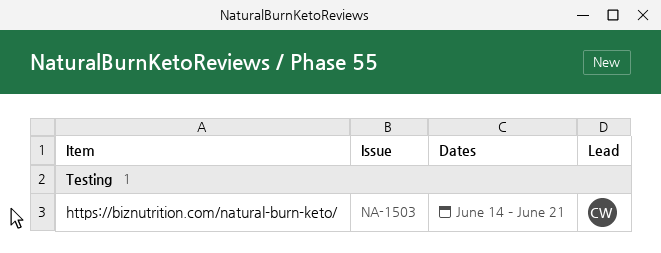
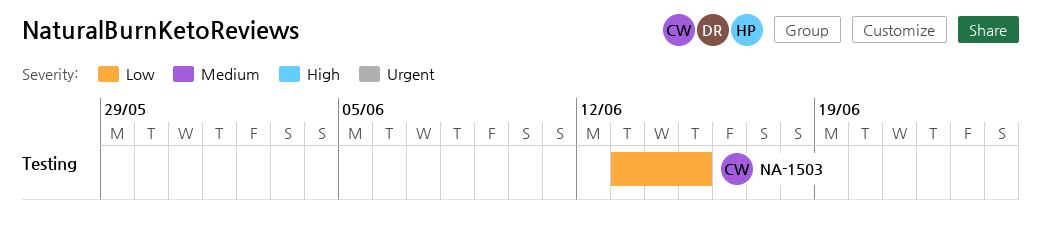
NA-1503, start: Jun 14 -> Jun 13
NA-1503, due: Jun 21 -> Jun 15

